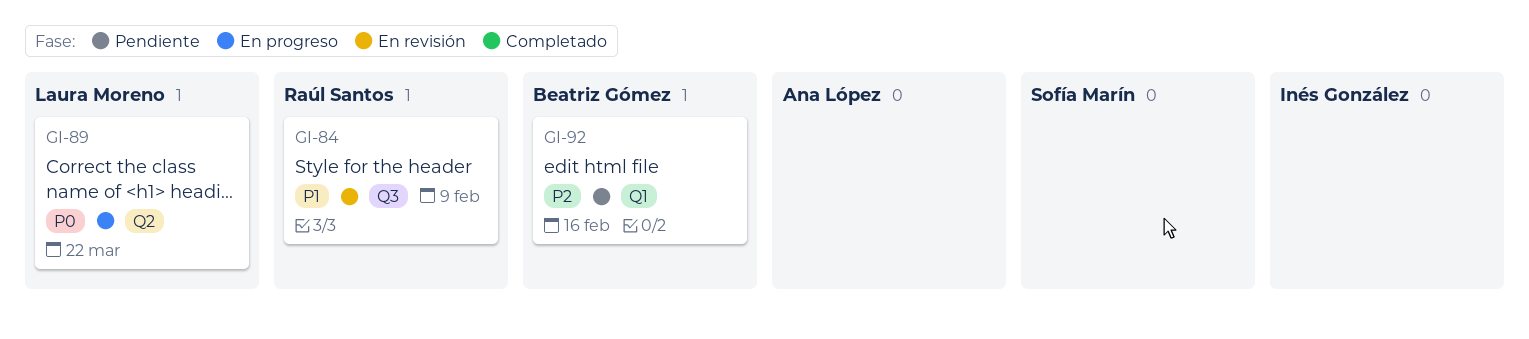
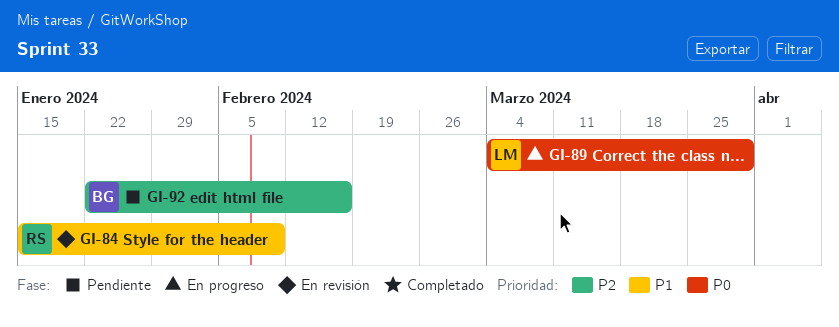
GI-89, due: Mar 22 -> Mar 29

